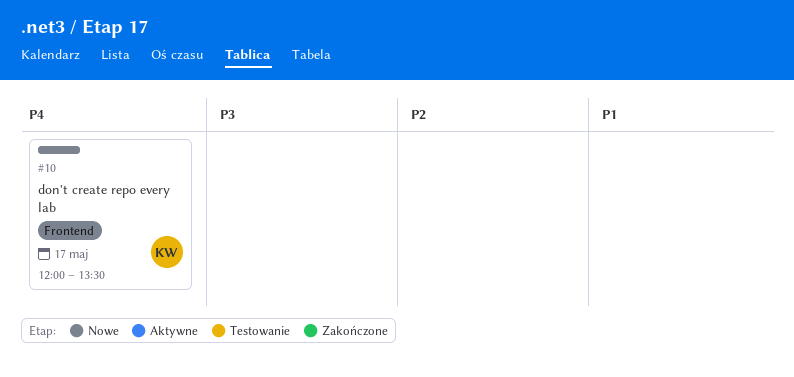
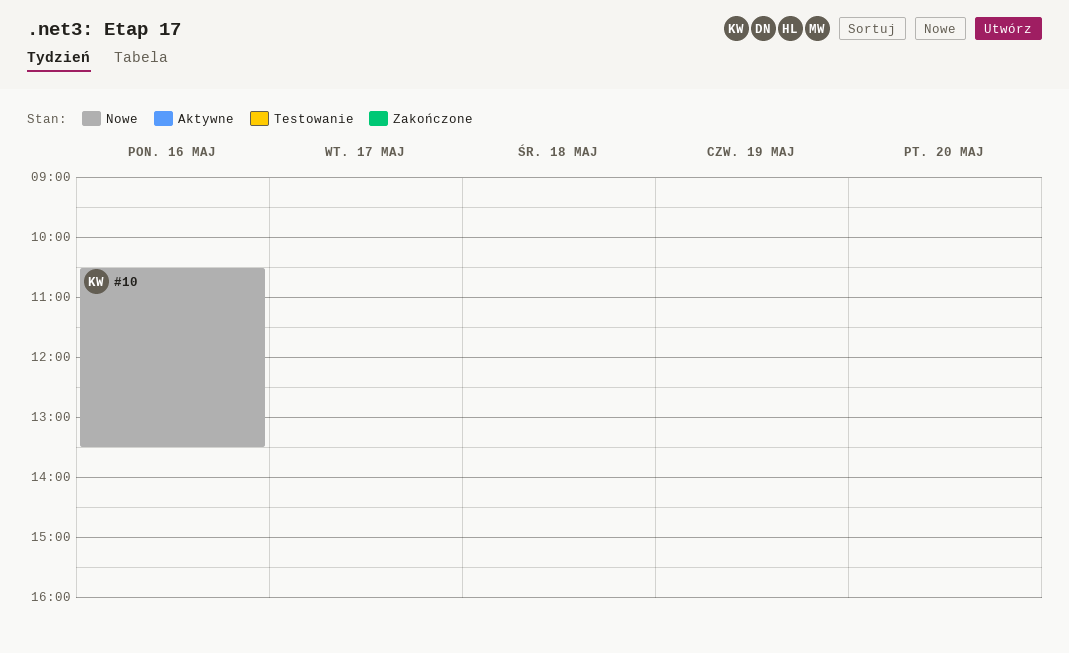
#10, day: May 17 -> May 16
#10, begins: 12:00 -> 10:30

